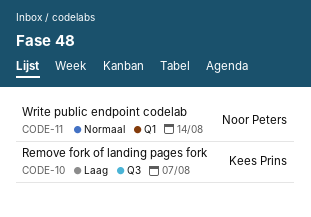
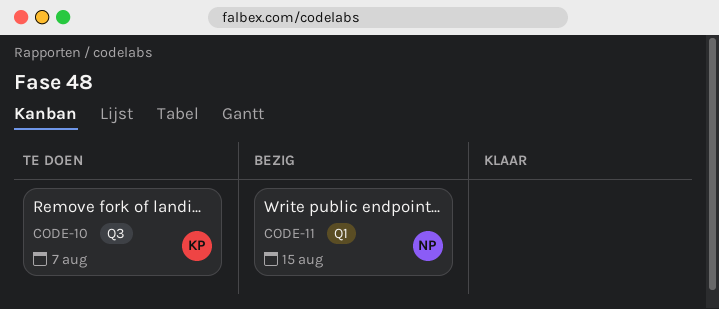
CODE-11, due: Aug 14 -> Aug 15

